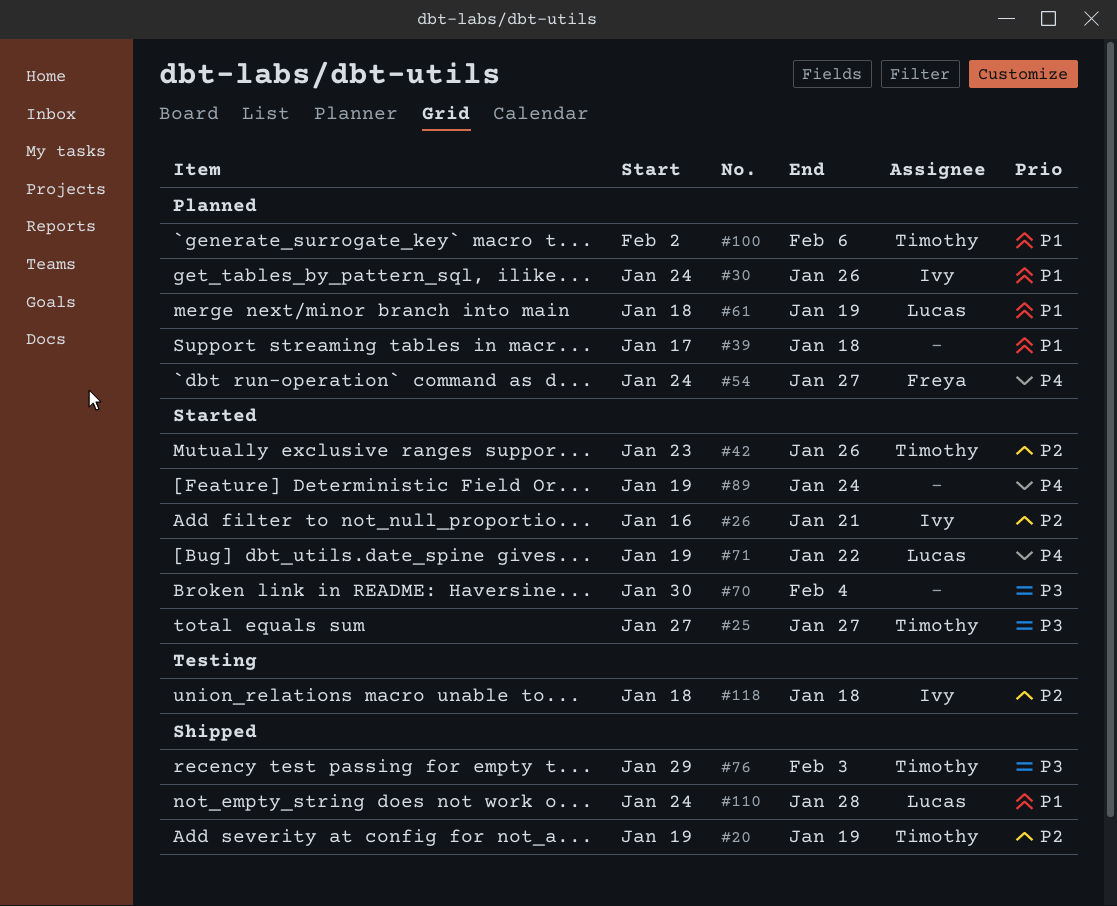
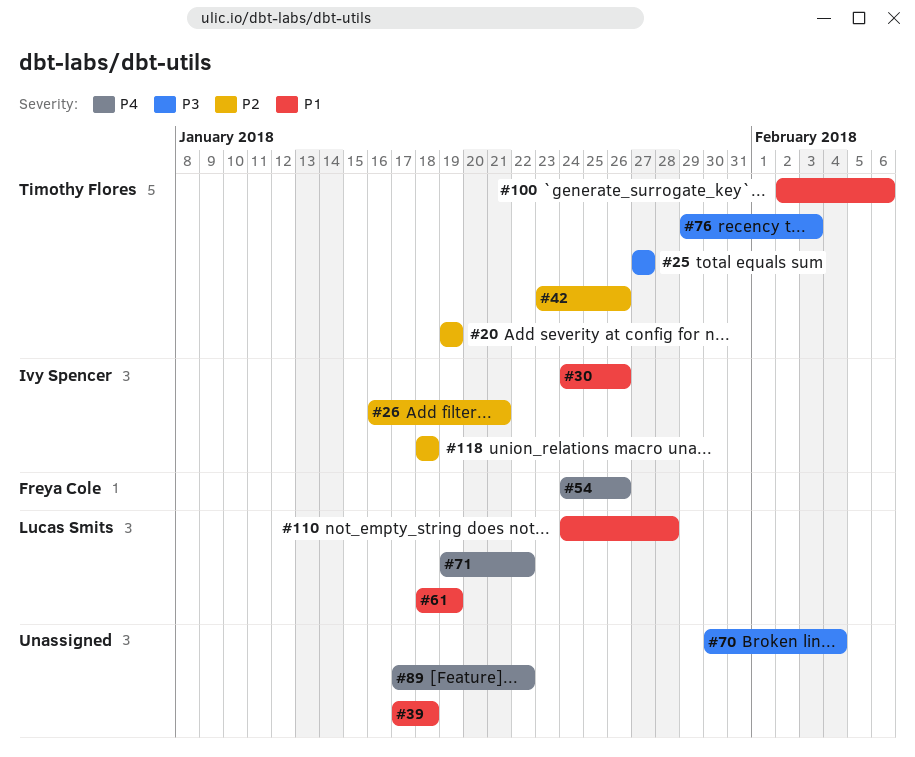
#54, due: Jan 27 -> Jan 26
#89, start: Jan 19 -> Jan 17
#89, due: Jan 24 -> Jan 22

